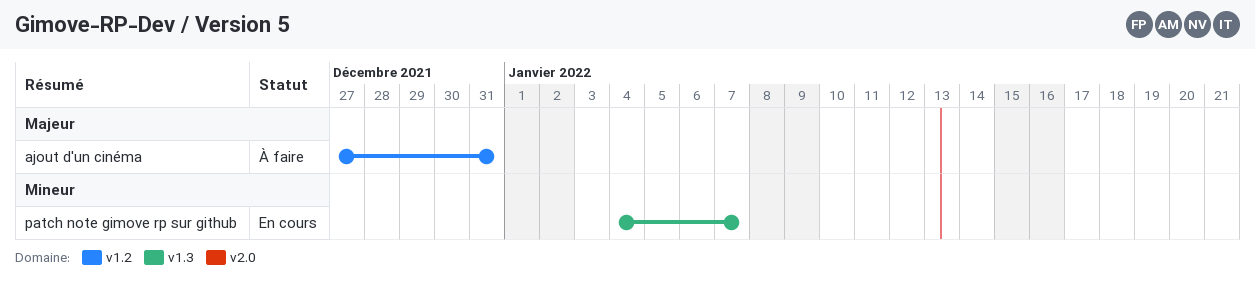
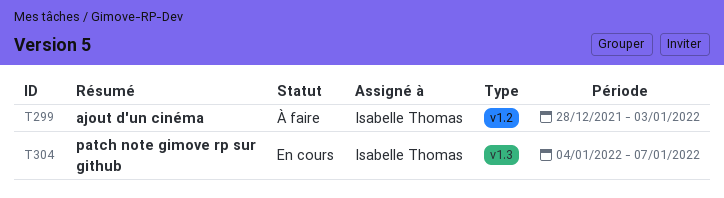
ajout d'un cinéma, start: Dec 27 -> Dec 28
ajout d'un cinéma, due: Dec 31 -> Jan 3

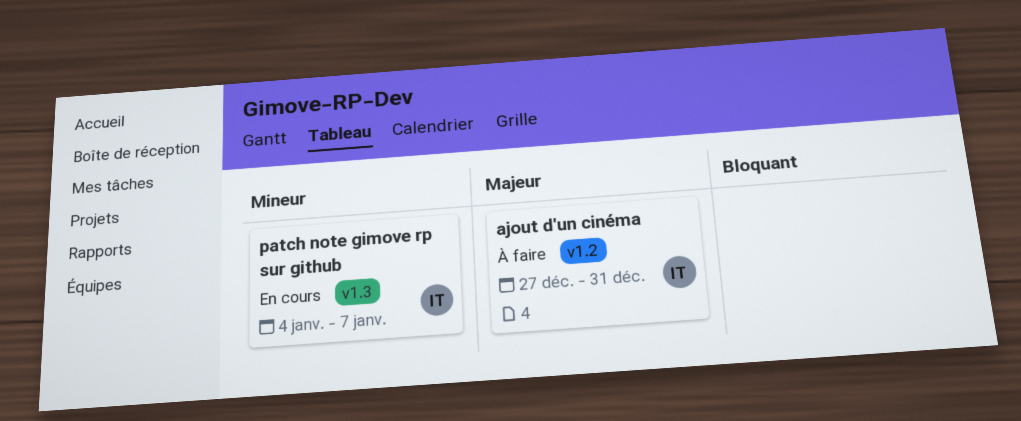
ajout d'un cinéma, start: Dec 28 -> Dec 27
ajout d'un cinéma, due: Jan 3 -> Dec 31

